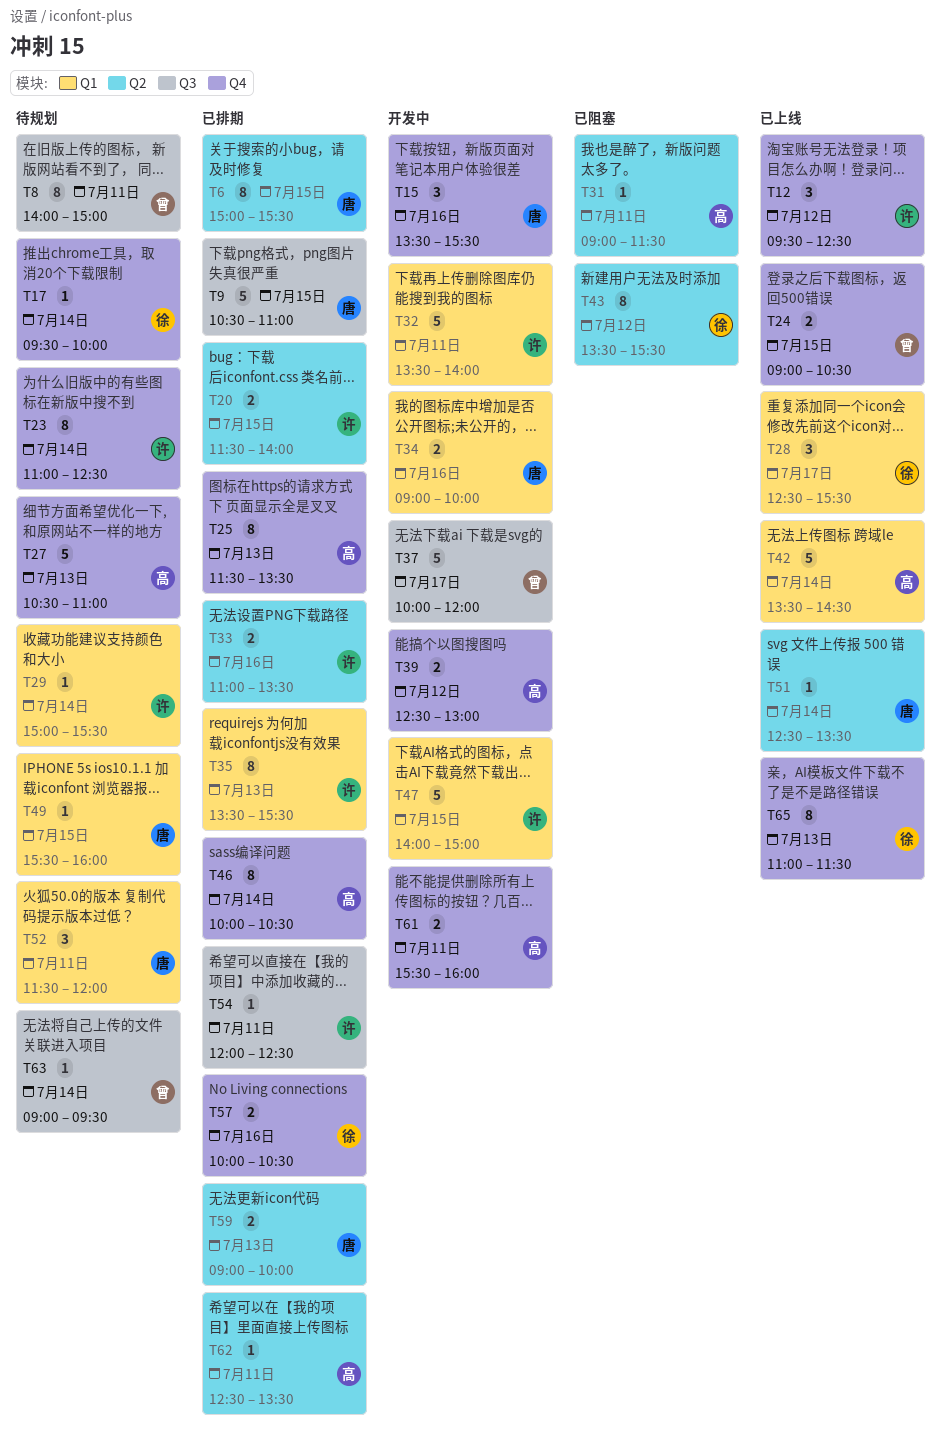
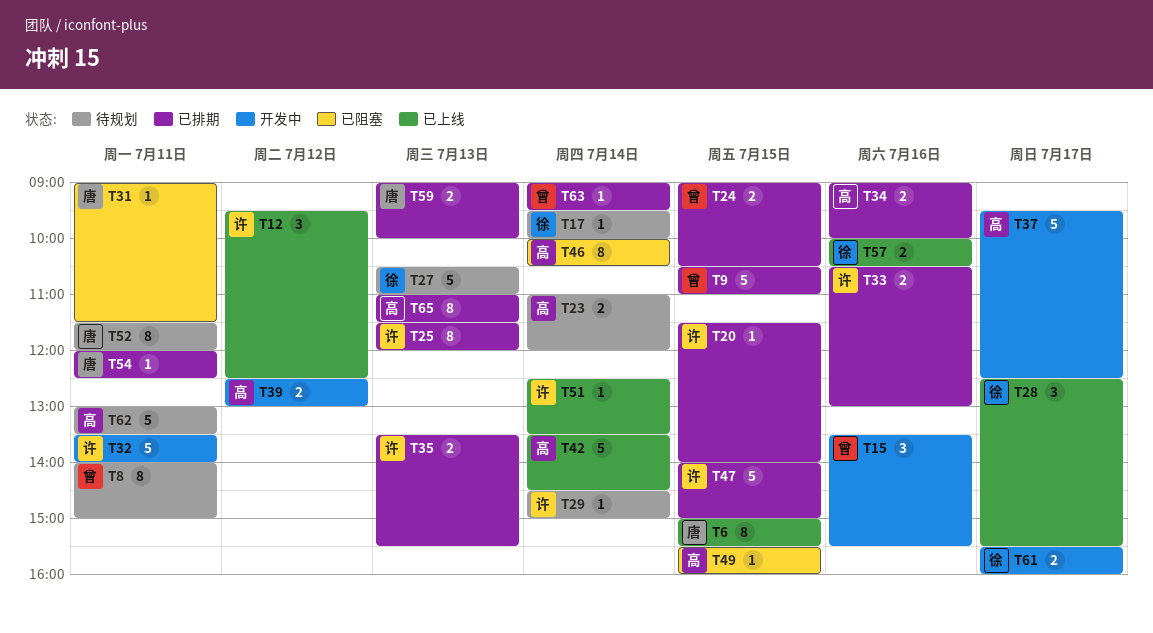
T6, status: 已排期 -> 已上线
T9, owner: 唐 -> 曾
T15, owner: 唐 -> 曾
T20, estimate: 2 -> 1
T23, owner: 许 -> 高
T23, estimate: 8 -> 2
T23, ends: 12:30 -> 12:00
T24, status: 已上线 -> 已排期
T25, owner: 高 -> 许
T25, ends: 13:30 -> 12:00
T27, owner: 高 -> 徐
T29, begins: 15:00 -> 14:30
T29, ends: 15:30 -> 15:00
T31, owner: 高 -> 唐
T33, begins: 11:00 -> 10:30
T33, ends: 13:30 -> 13:00
T34, status: 开发中 -> 已排期
T34, owner: 唐 -> 高
T35, estimate: 8 -> 2
T37, owner: 曾 -> 高
T37, begins: 10:00 -> 09:30
T37, ends: 12:00 -> 12:30
T43: present -> none
T46, status: 已排期 -> 已阻塞
T47, status: 开发中 -> 已排期
T49, status: 待规划 -> 已阻塞
T49, owner: 唐 -> 高
T51, owner: 唐 -> 许
T52, estimate: 3 -> 8
T54, owner: 许 -> 唐
T57, status: 已排期 -> 已上线
T61, owner: 高 -> 徐
T61, day: Jul 11 -> Jul 17
T62, status: 已排期 -> 待规划
T62, estimate: 1 -> 5
T62, begins: 12:30 -> 13:00
T63, status: 待规划 -> 已排期
T65, status: 已上线 -> 已排期
T65, owner: 徐 -> 高

